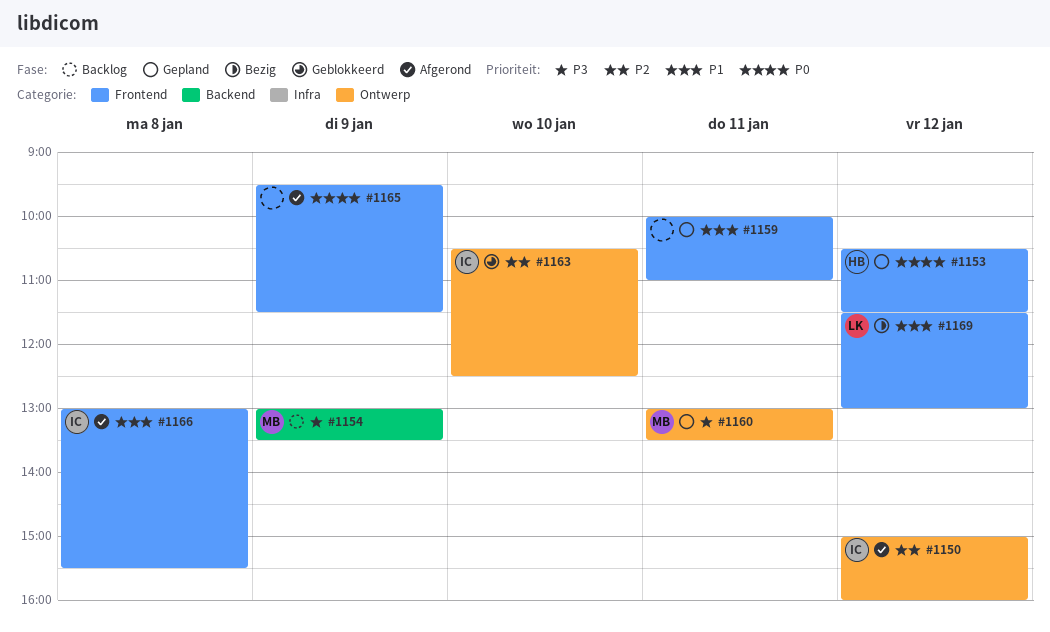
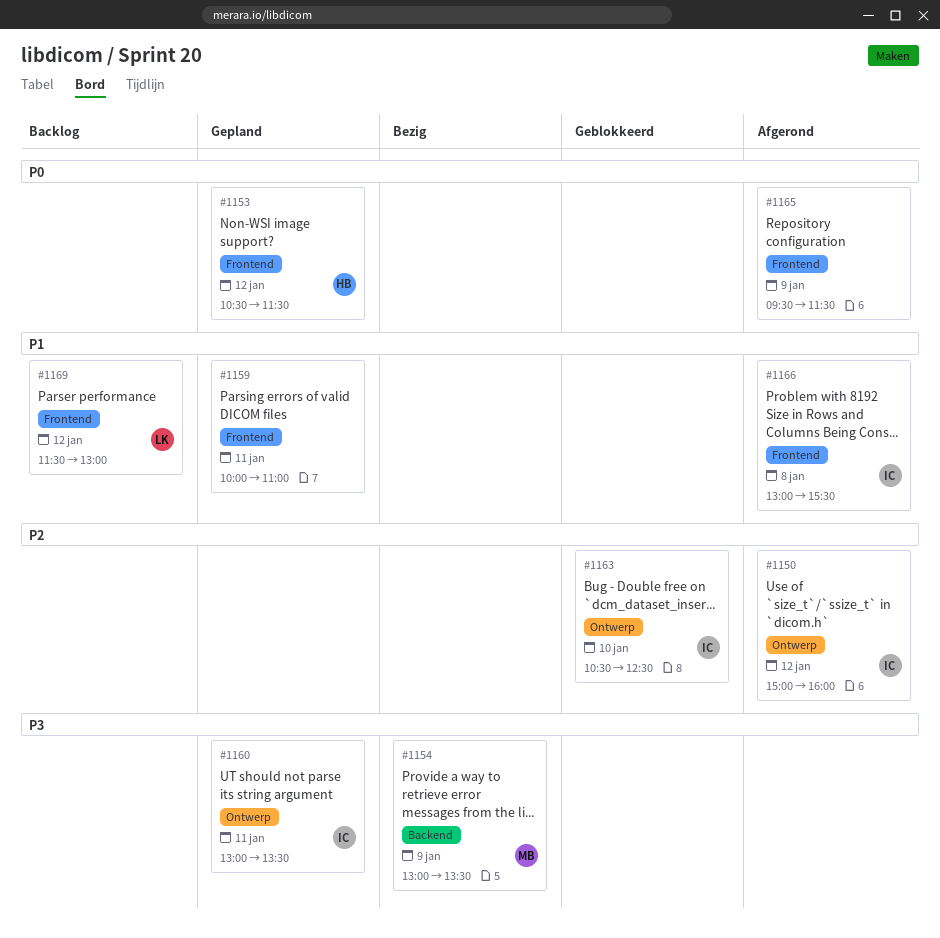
#1154, status: Backlog -> Bezig
#1160, owner: MB -> IC
#1169, status: Bezig -> Backlog

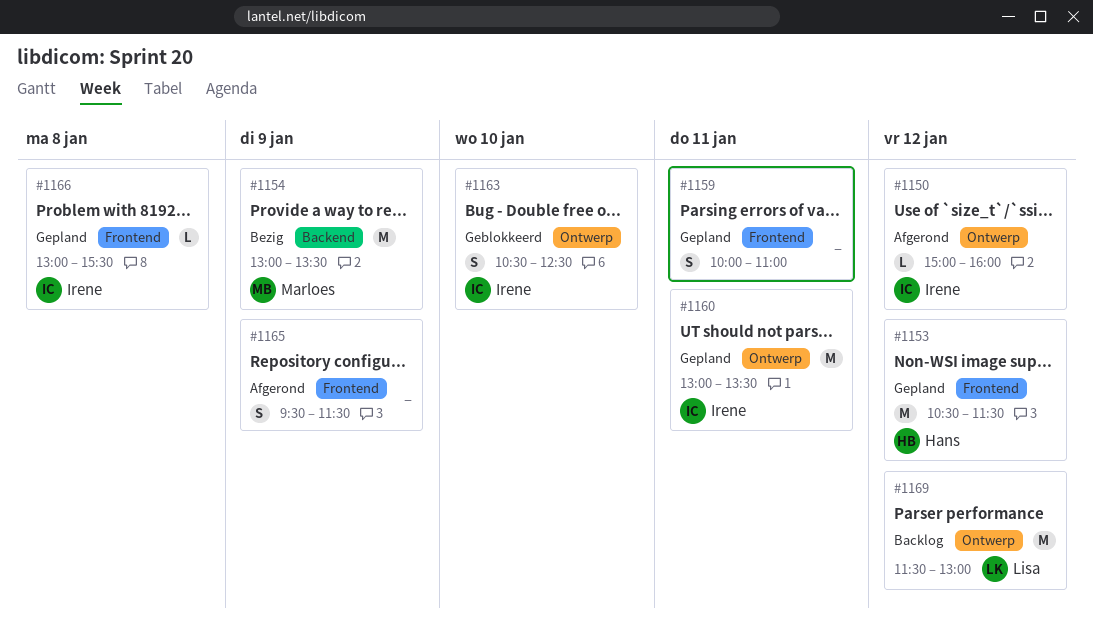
#1166, status: Afgerond -> Gepland
#1169, label: Frontend -> Ontwerp

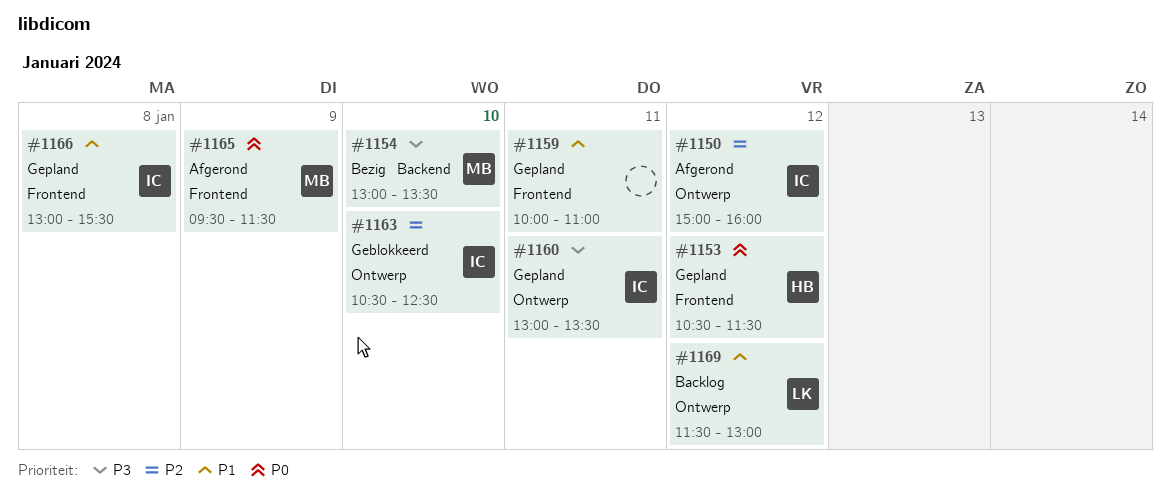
#1154, day: Jan 9 -> Jan 10
#1165, owner: none -> Marloes

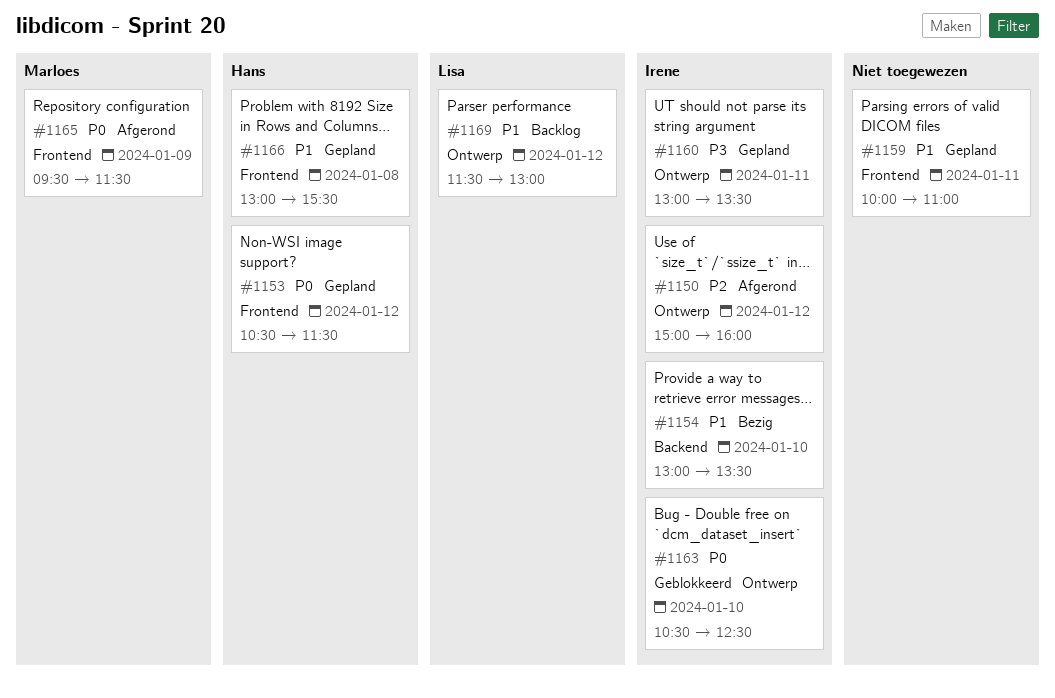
#1154, owner: Marloes -> Irene
#1154, priority: P3 -> P1
#1163, priority: P2 -> P0
#1166, owner: Irene -> Hans

